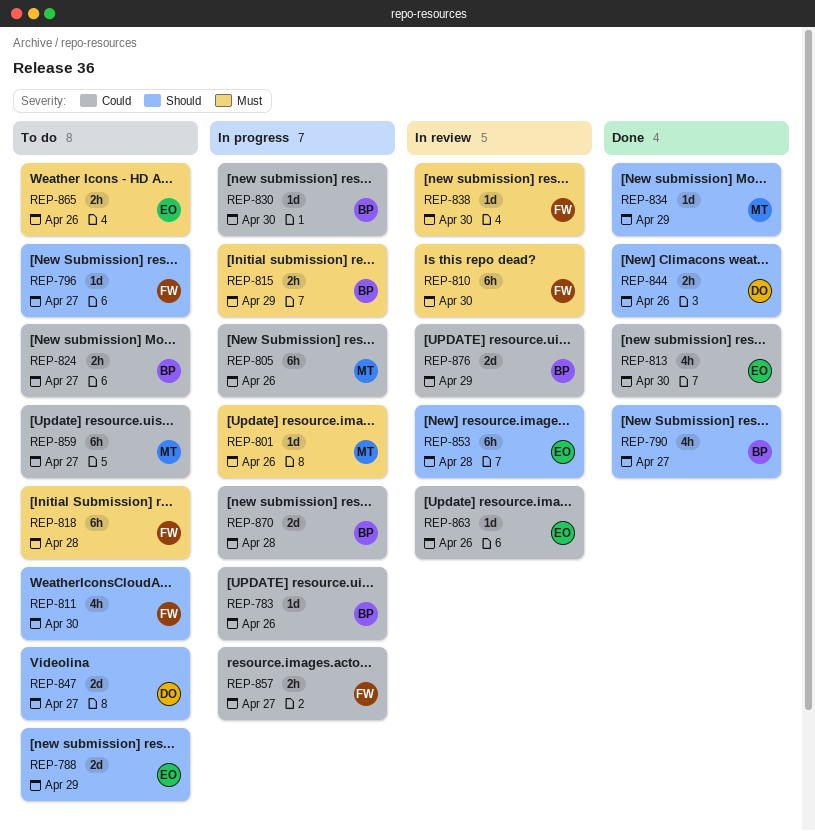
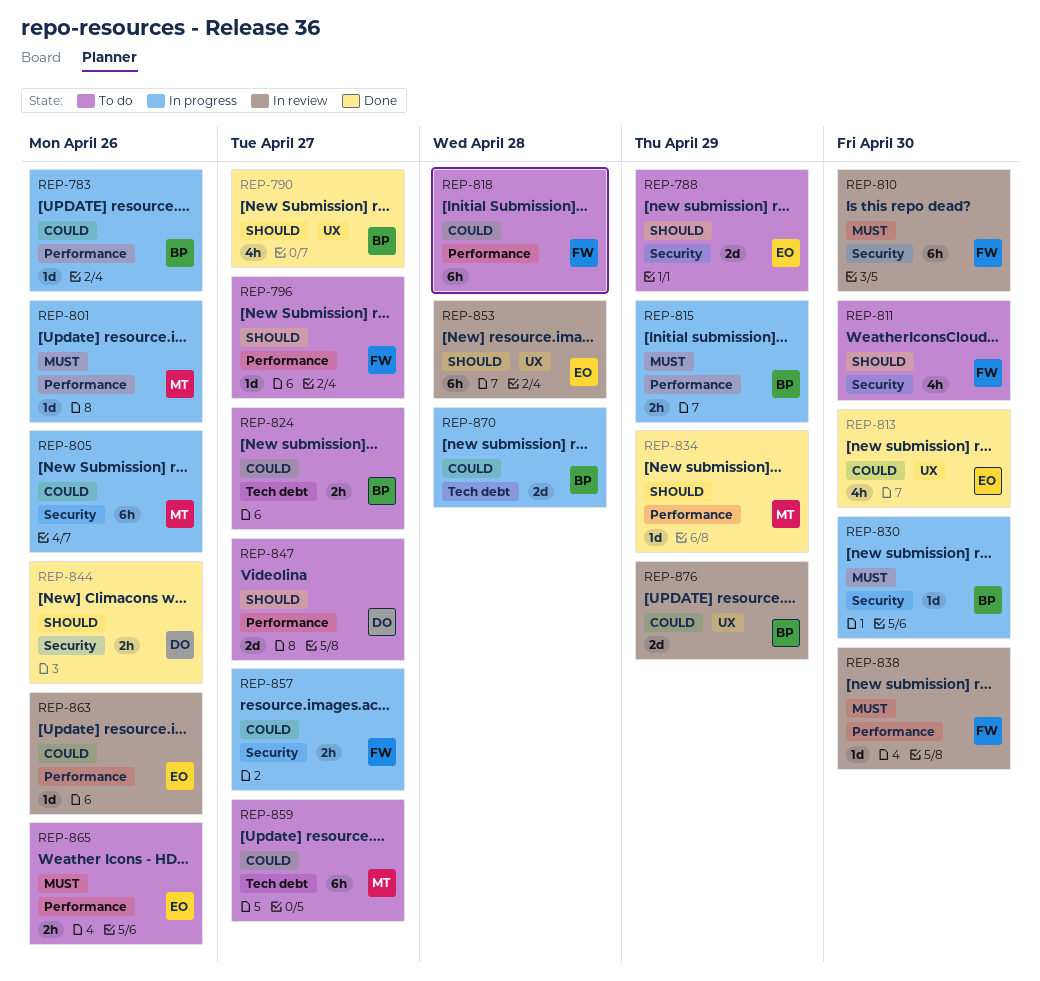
REP-818, priority: Must -> Could
REP-830, priority: Could -> Must

